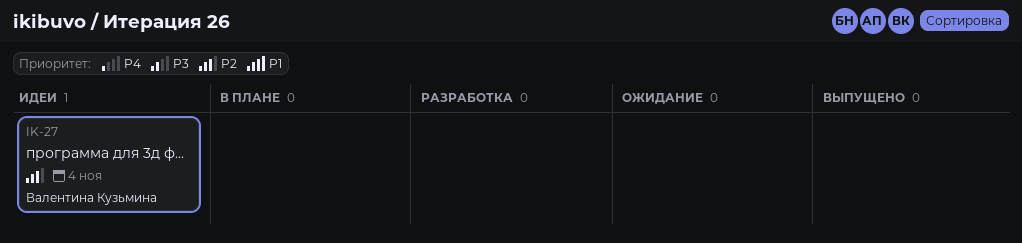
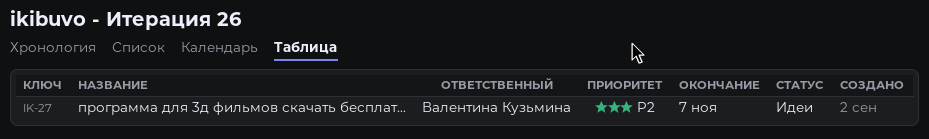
IK-27, due: Nov 4 -> Nov 7

